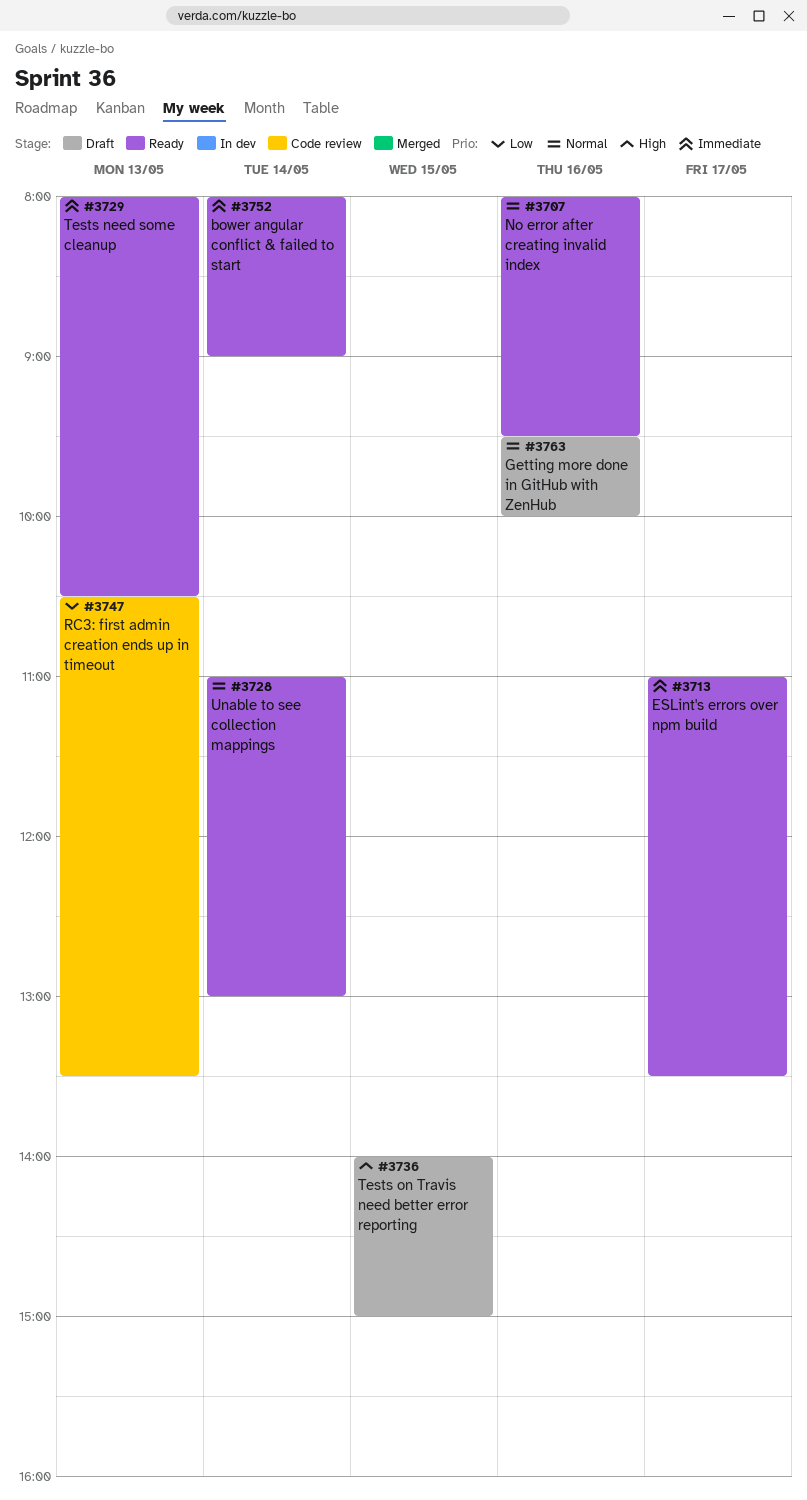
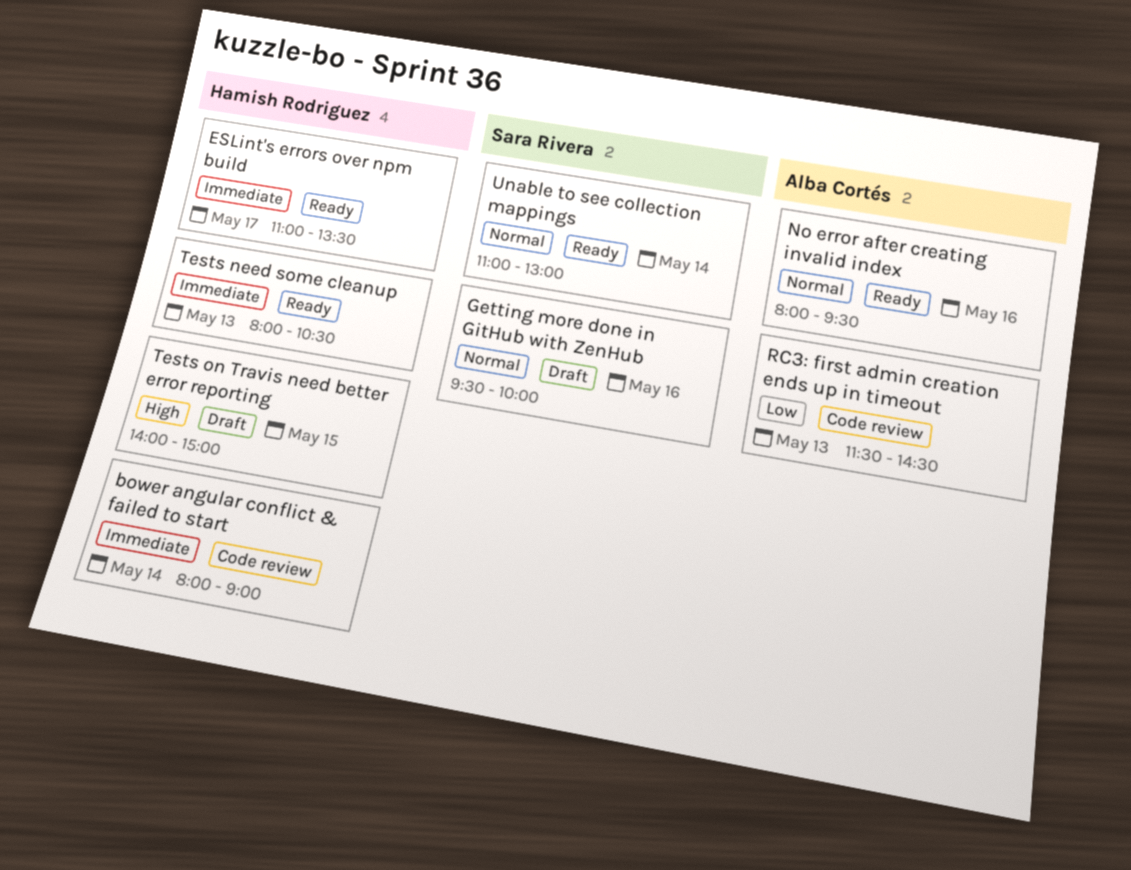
bower angular conflict & failed to start, status: Ready -> Code review
RC3: first admin creation ends up in timeout, begins: 10:30 -> 11:30
RC3: first admin creation ends up in timeout, ends: 13:30 -> 14:30

